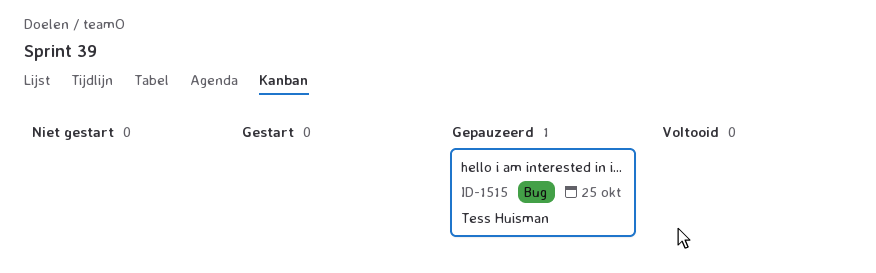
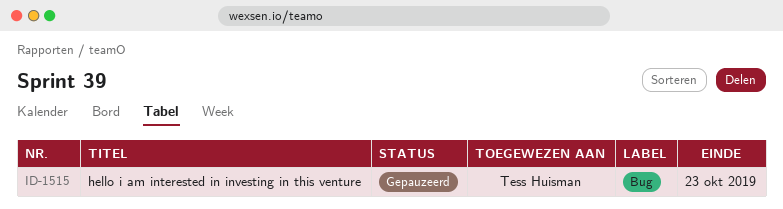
ID-1515, due: Oct 25 -> Oct 23

